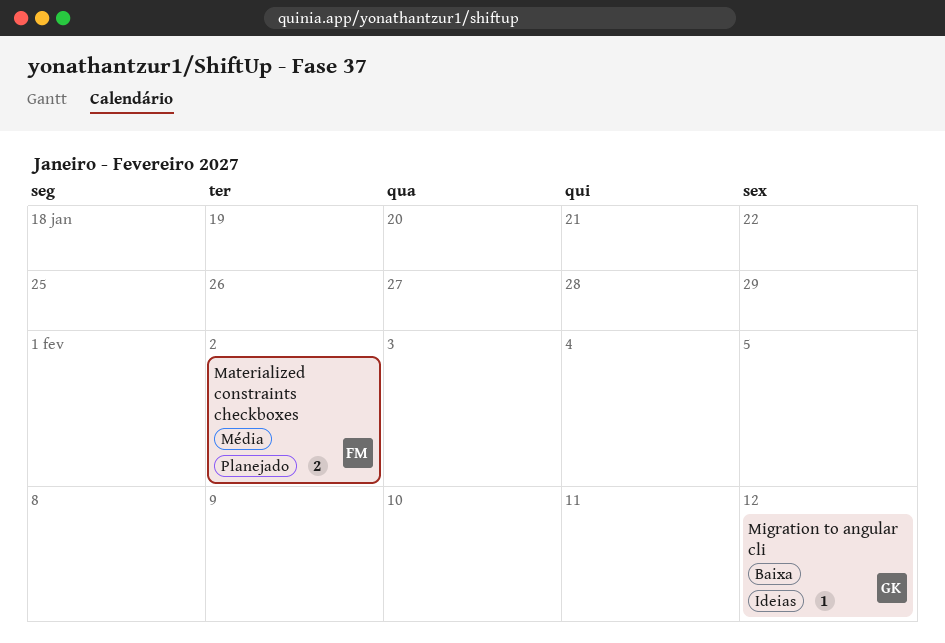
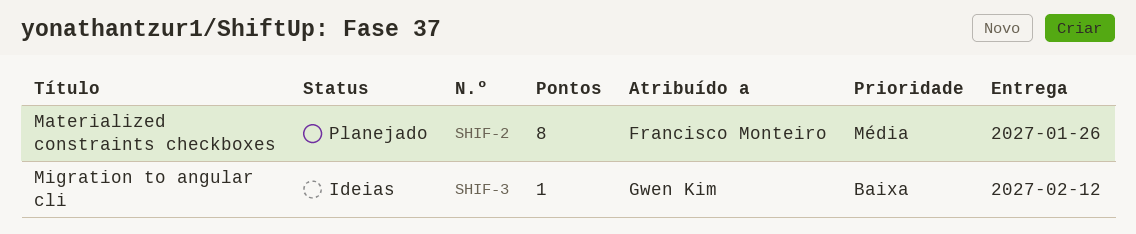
Materialized constraints checkboxes, estimate: 2 -> 8
Materialized constraints checkboxes, due: Feb 2 -> Jan 26

